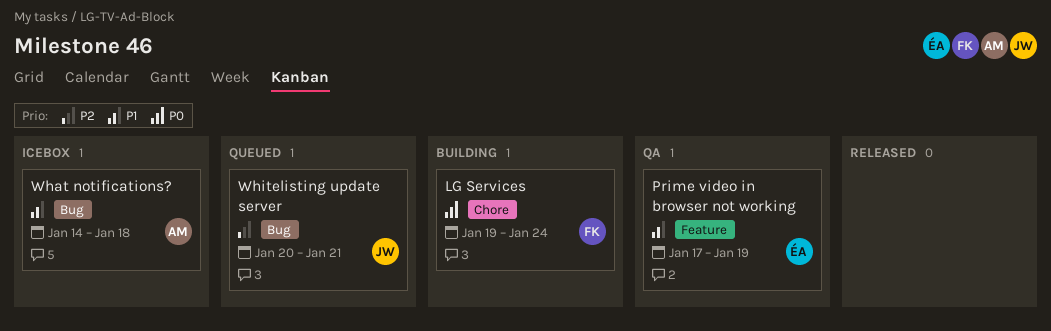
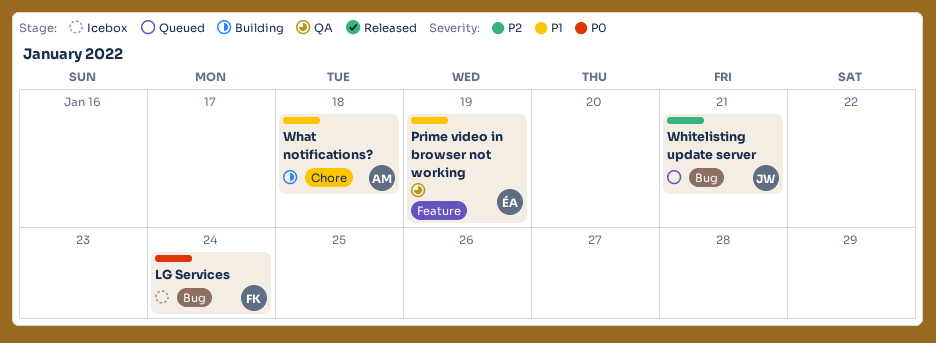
LG Services, status: Building -> Icebox
LG Services, label: Chore -> Bug
What notifications?, status: Icebox -> Building
What notifications?, label: Bug -> Chore

